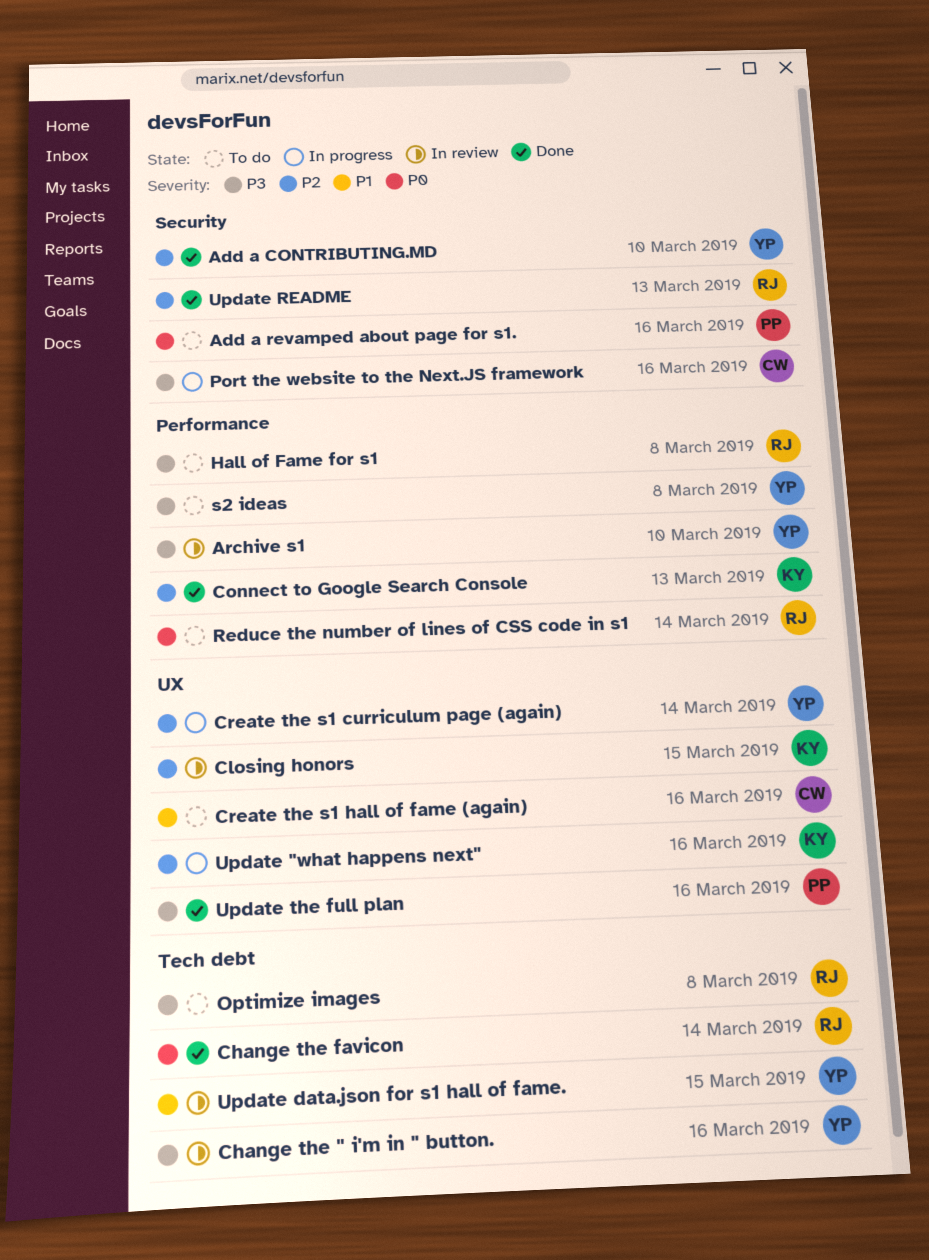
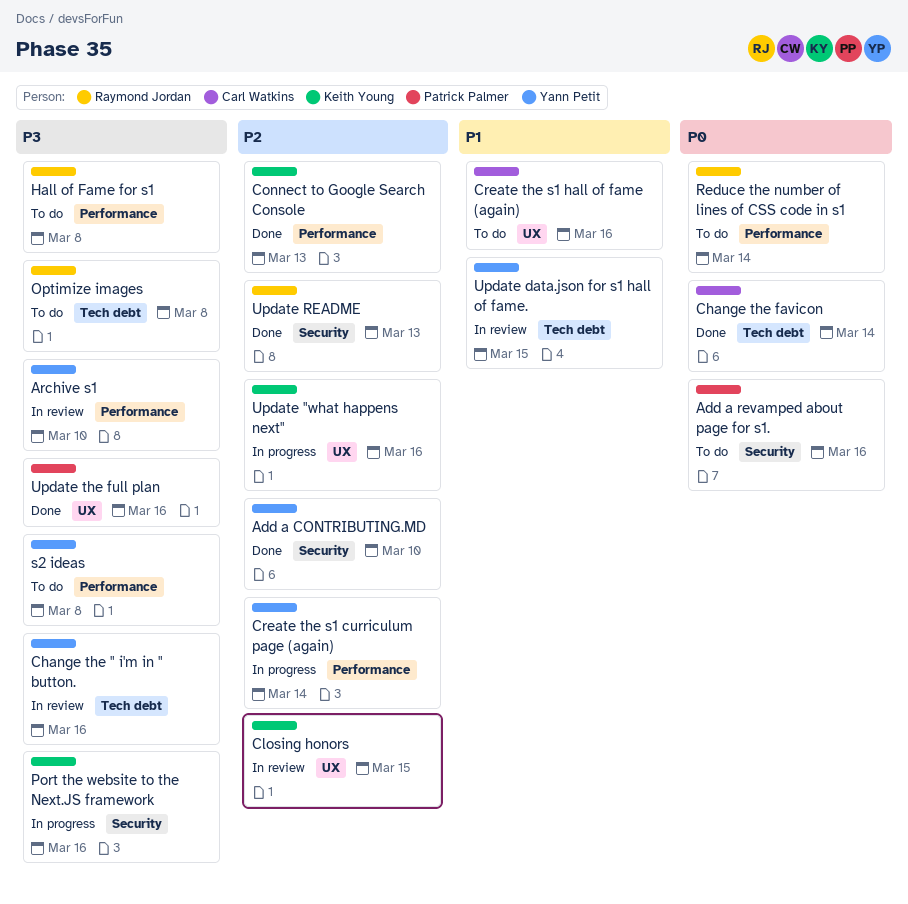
Change the favicon, owner: Raymond Jordan -> Carl Watkins
Create the s1 curriculum page (again), label: UX -> Performance
Port the website to the Next.JS framework, owner: Carl Watkins -> Keith Young

